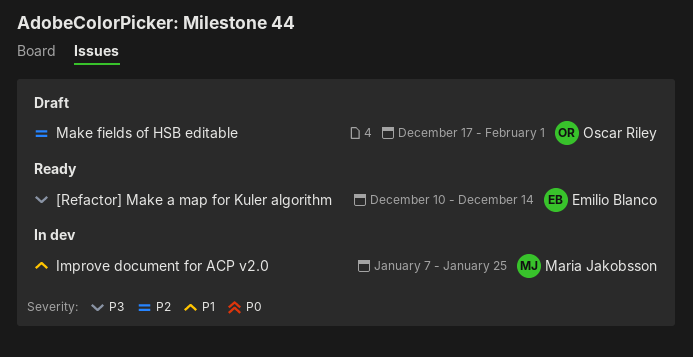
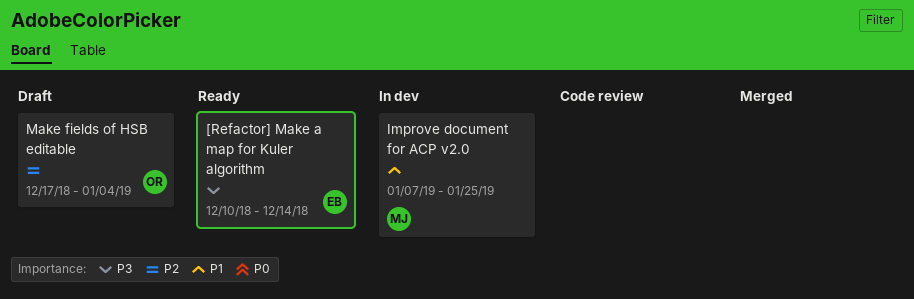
Make fields of HSB editable, due: Feb 1 -> Jan 4

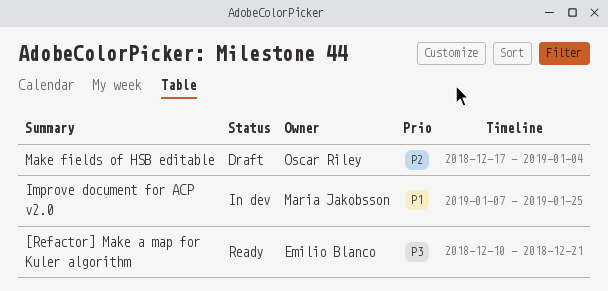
[Refactor] Make a map for Kuler algorithm, due: Dec 14 -> Dec 21

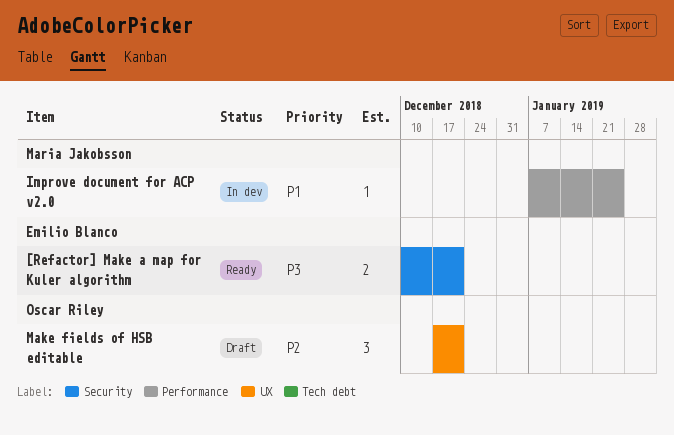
Make fields of HSB editable, due: Jan 4 -> Dec 21

